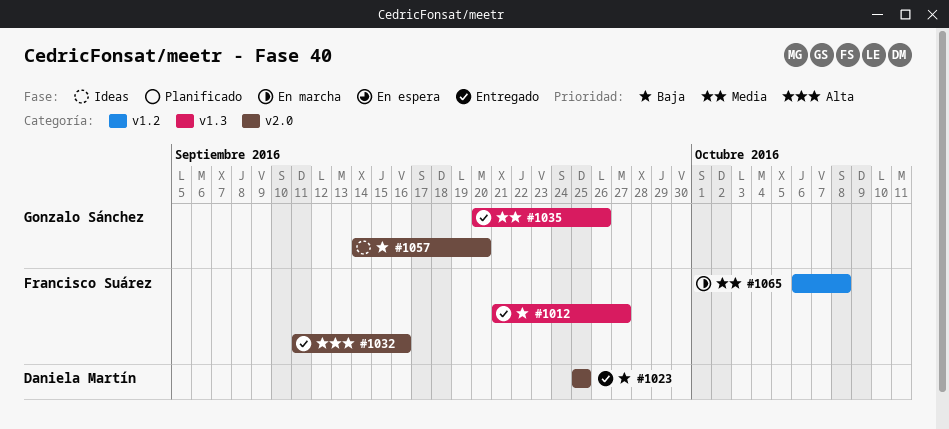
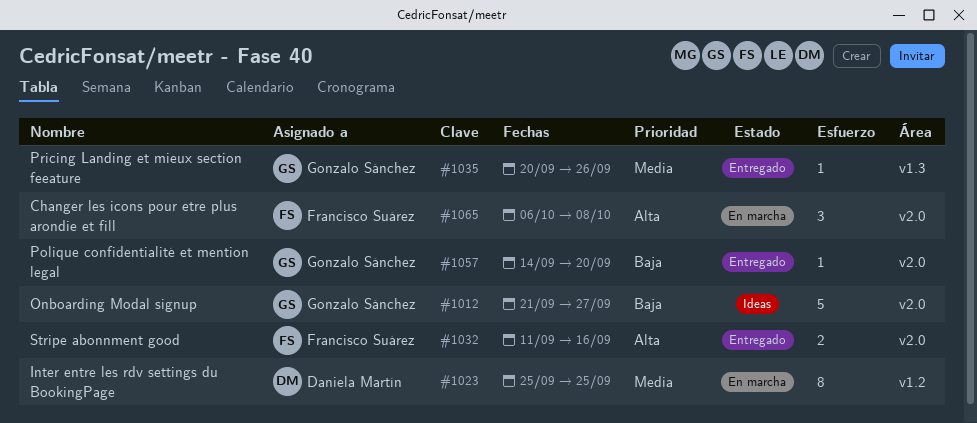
#1012, status: Entregado -> Ideas
#1012, owner: Francisco Suárez -> Gonzalo Sánchez
#1012, label: v1.3 -> v2.0
#1023, status: Entregado -> En marcha
#1023, priority: Baja -> Media
#1023, label: v2.0 -> v1.2
#1057, status: Ideas -> Entregado
#1065, priority: Media -> Alta
#1065, label: v1.2 -> v2.0

